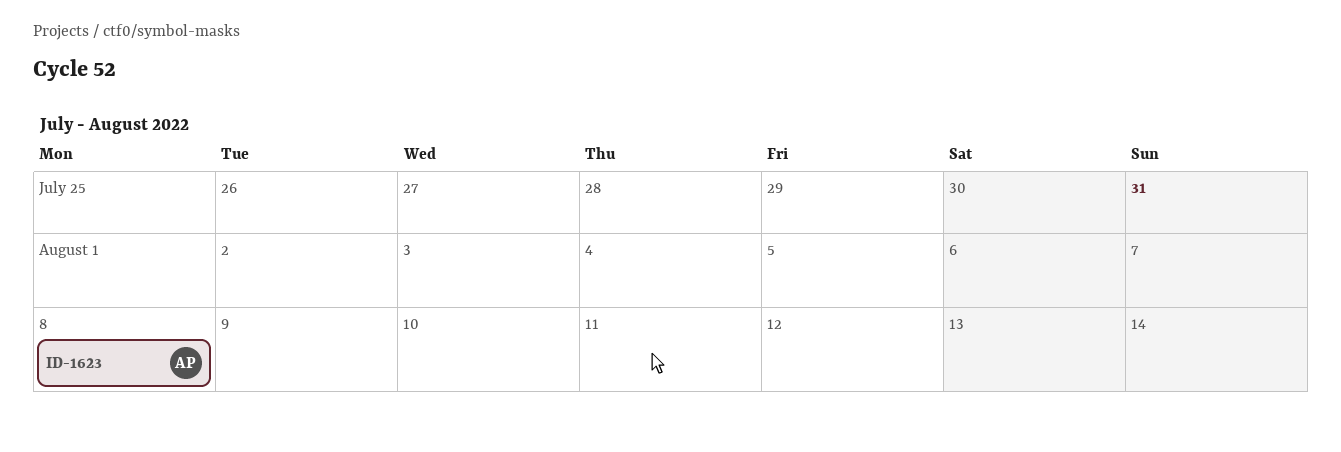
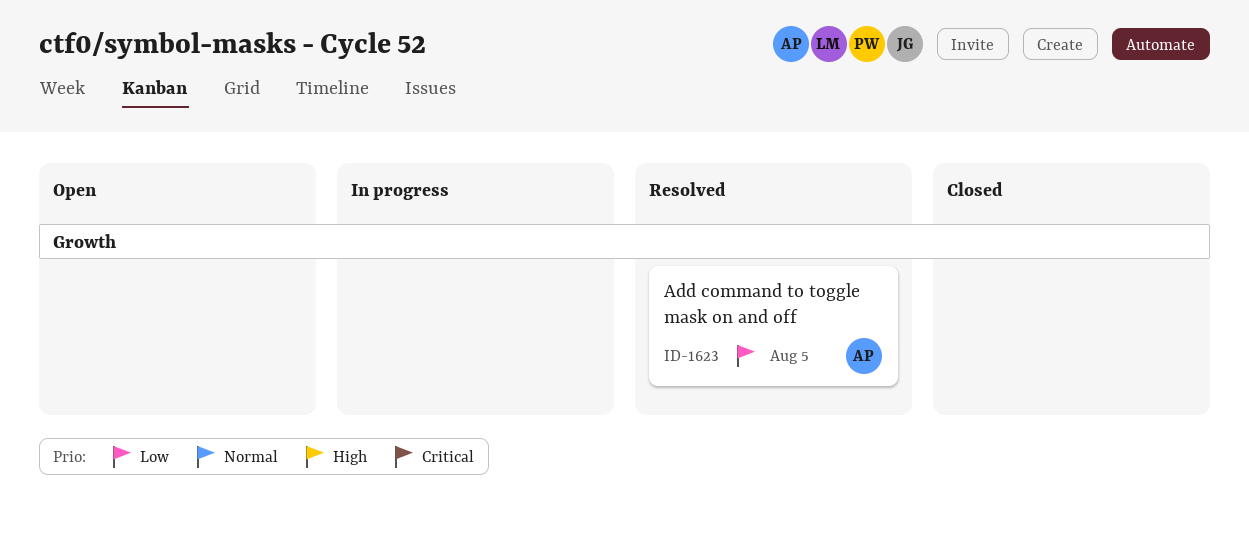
ID-1623, due: Aug 8 -> Aug 5

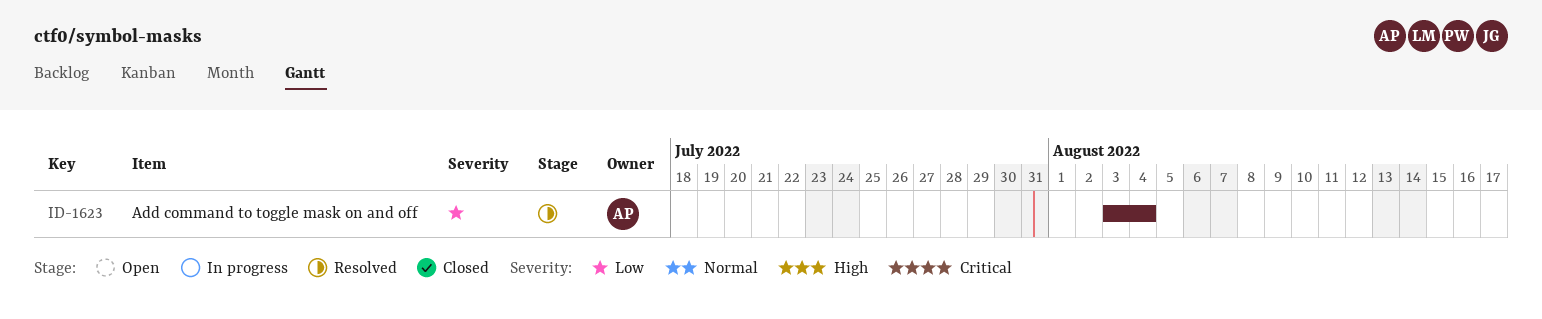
ID-1623, due: Aug 5 -> Aug 4

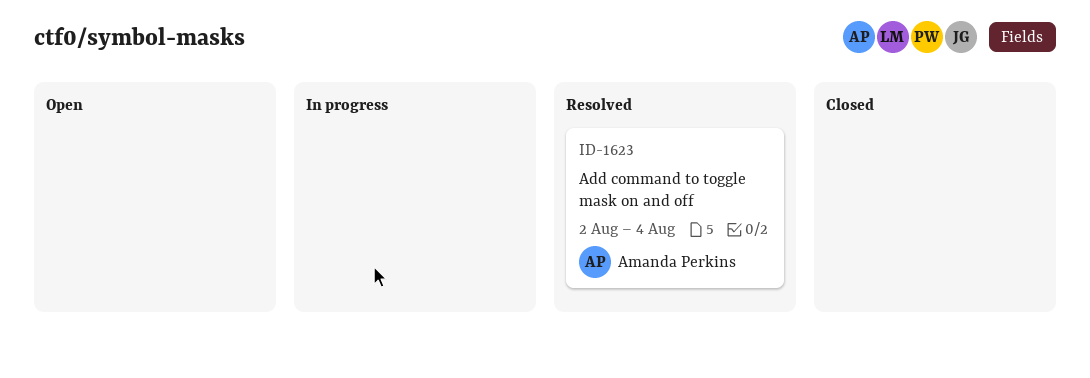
ID-1623, start: Aug 3 -> Aug 2

